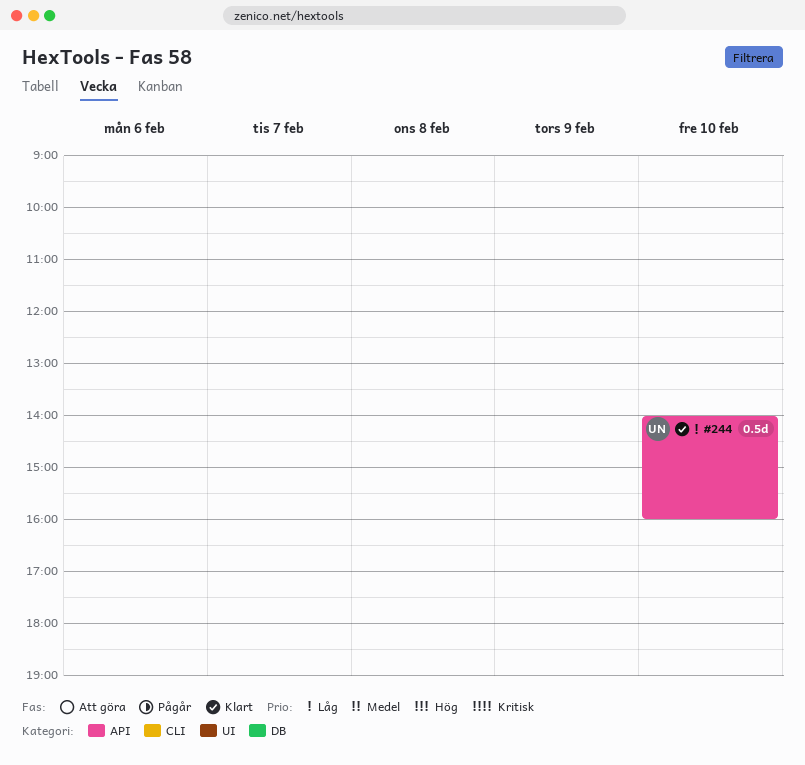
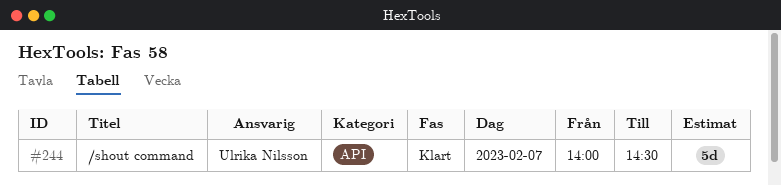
#244, estimate: 0.5d -> 5d
#244, day: Feb 10 -> Feb 7
#244, ends: 16:00 -> 14:30

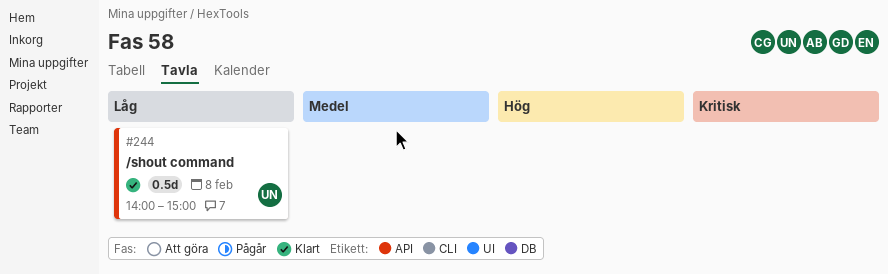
#244, estimate: 5d -> 0.5d
#244, day: Feb 7 -> Feb 8
#244, ends: 14:30 -> 15:00

